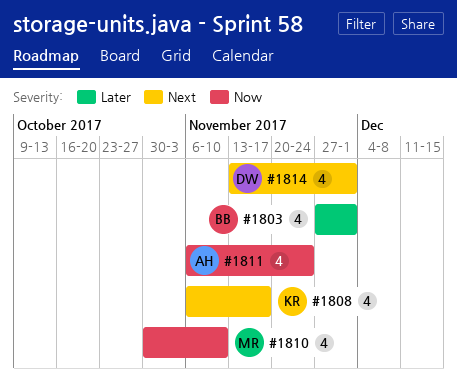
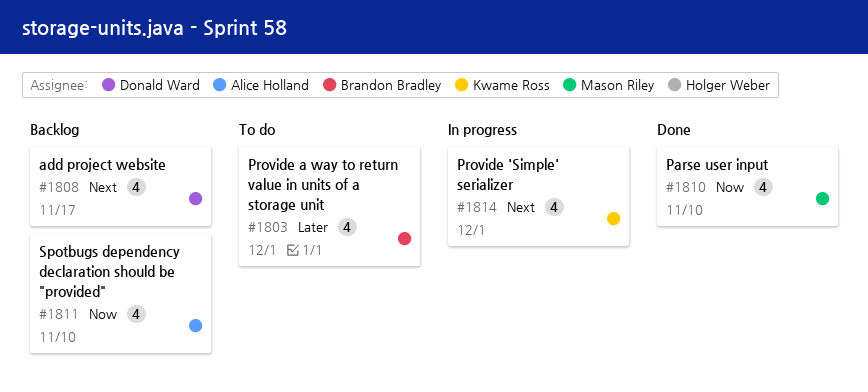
#1808, owner: Kwame Ross -> Donald Ward
#1811, due: Nov 24 -> Nov 10
#1814, owner: Donald Ward -> Kwame Ross

